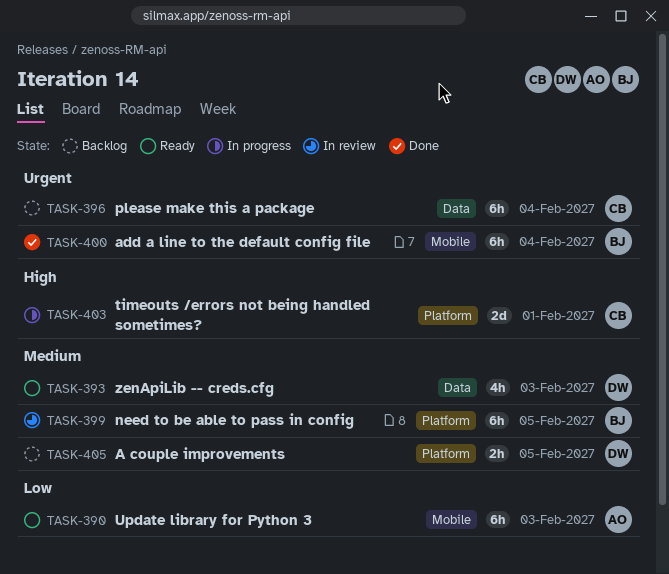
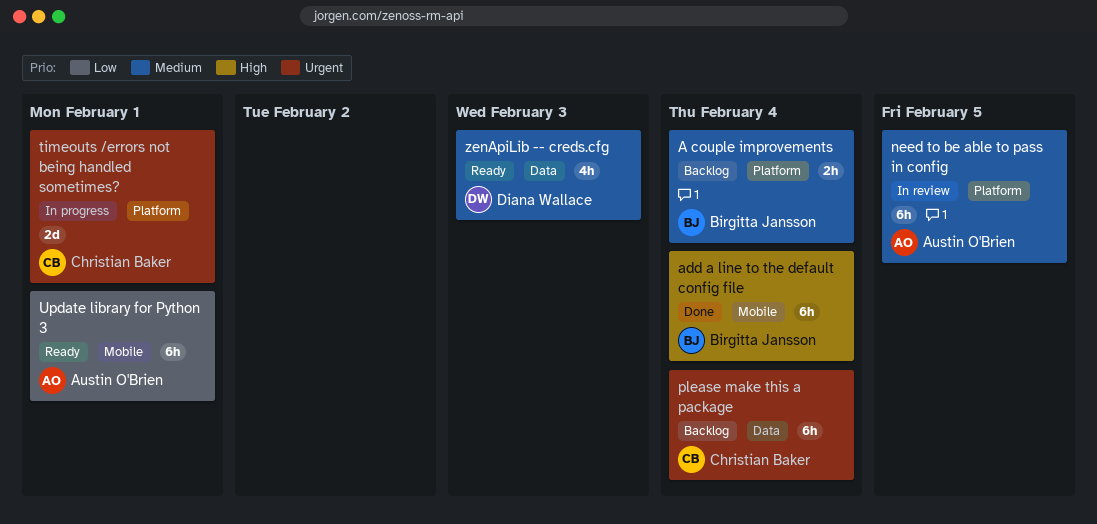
A couple improvements, owner: Diana Wallace -> Birgitta Jansson
A couple improvements, due: Feb 5 -> Feb 4
add a line to the default config file, priority: Urgent -> High
need to be able to pass in config, owner: Birgitta Jansson -> Austin O'Brien
timeouts /errors not being handled sometimes?, priority: High -> Urgent
Update library for Python 3, due: Feb 3 -> Feb 1

